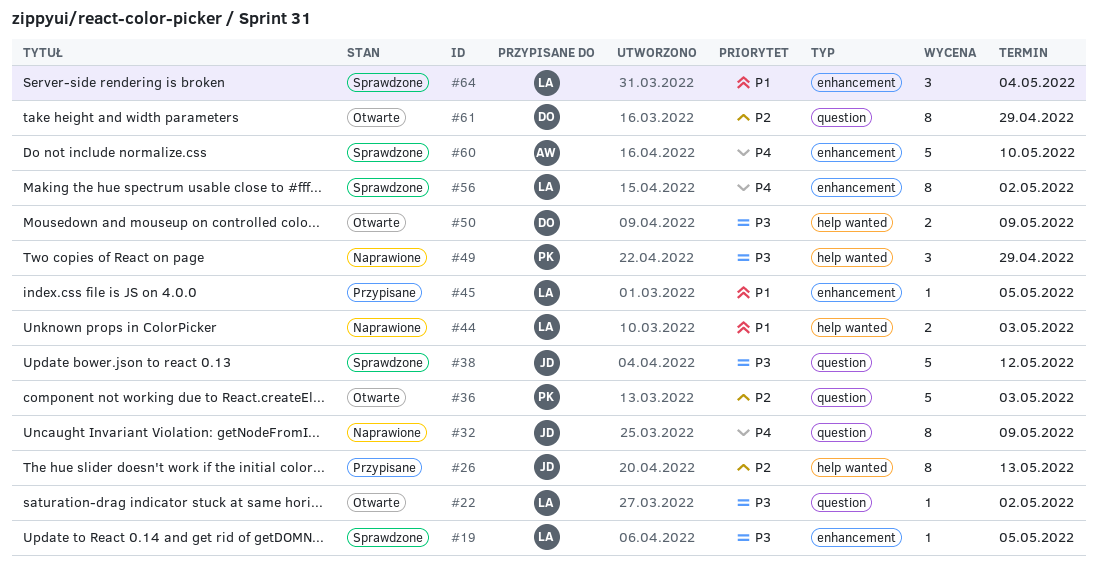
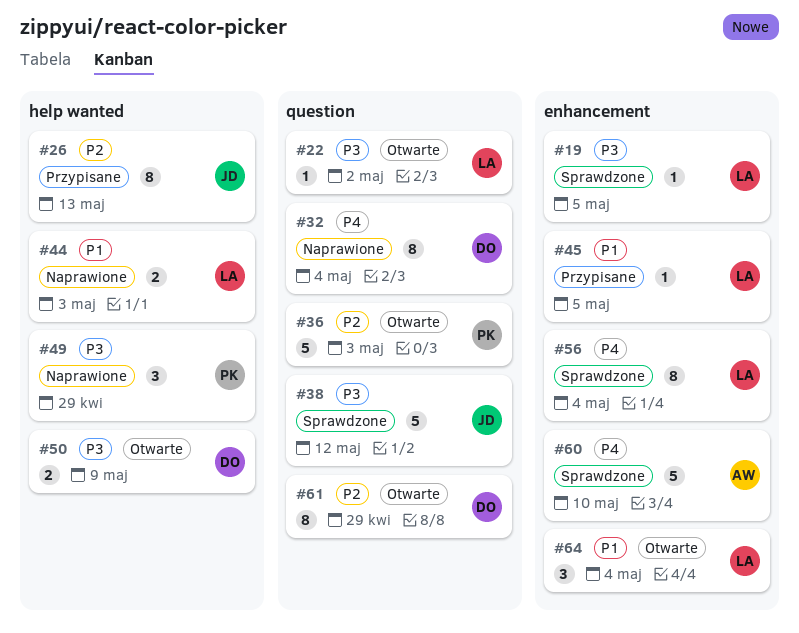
#32, owner: JD -> DO
#32, due: May 9 -> May 4
#56, due: May 2 -> May 4
#64, status: Sprawdzone -> Otwarte

